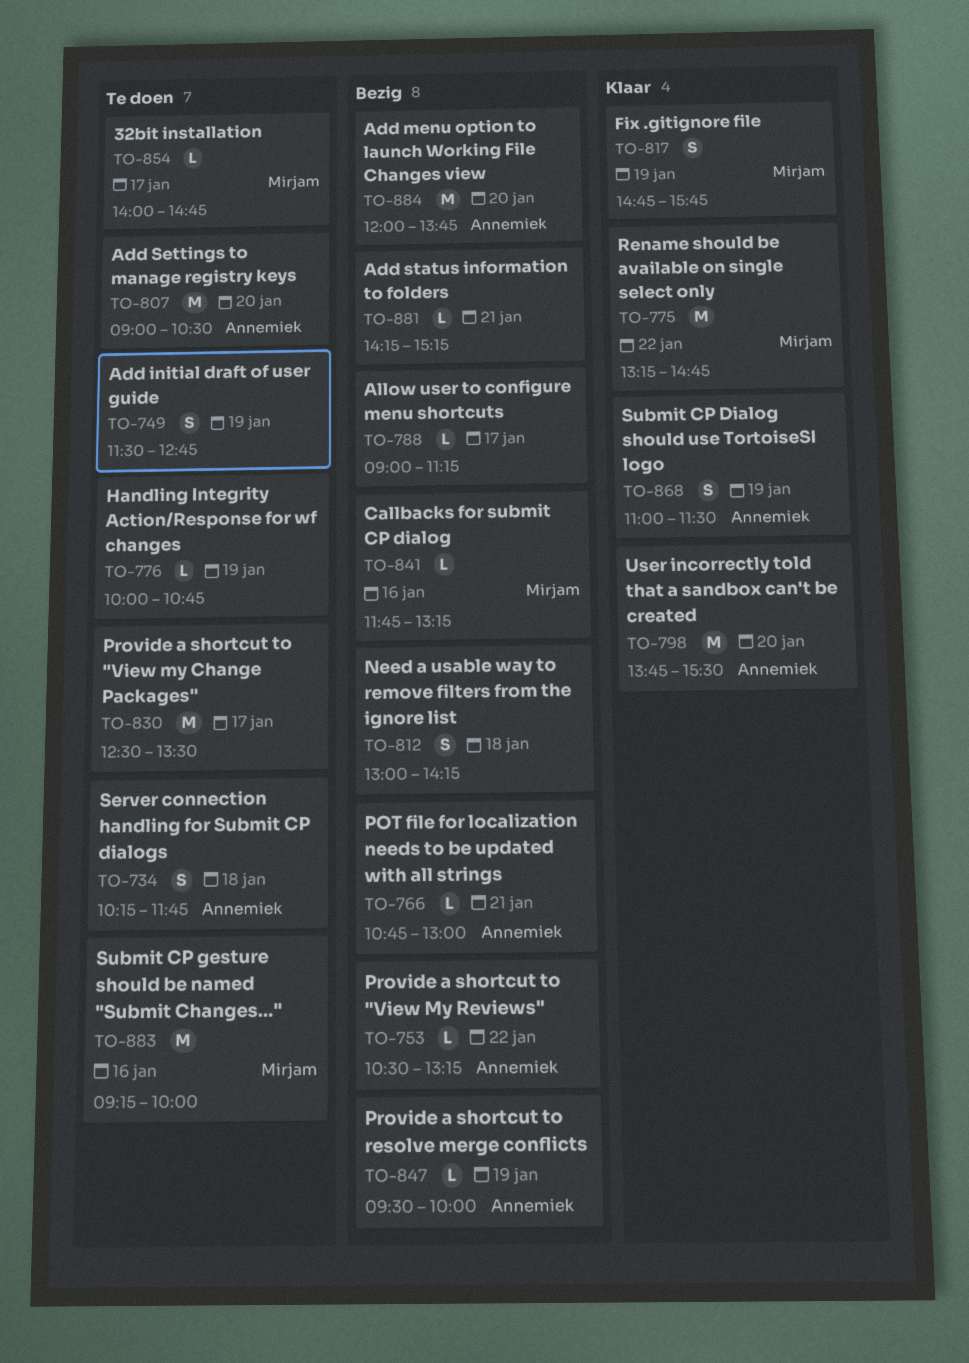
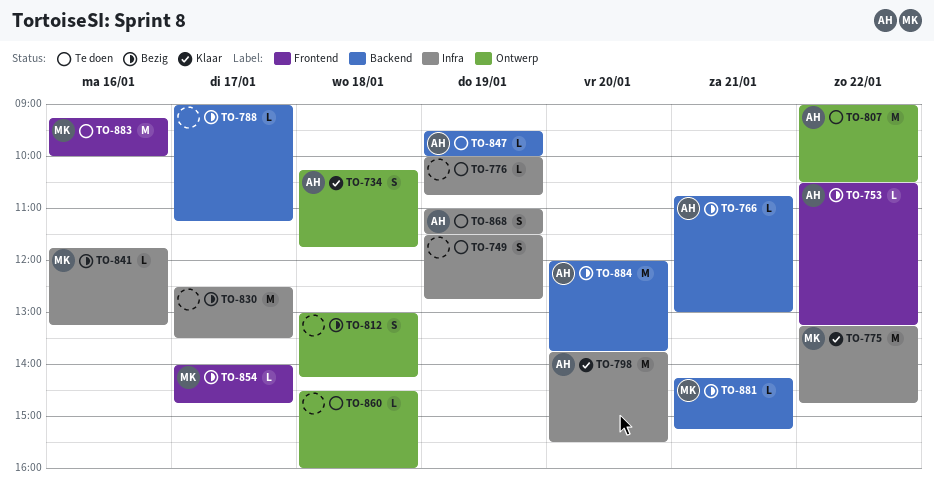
TO-734, status: Te doen -> Klaar
TO-807, day: Jan 20 -> Jan 22
TO-817: present -> none
TO-830, status: Te doen -> Bezig
TO-847, status: Bezig -> Te doen
TO-854, status: Te doen -> Bezig
TO-860: none -> present
TO-868, status: Klaar -> Te doen
TO-881, owner: none -> Mirjam

